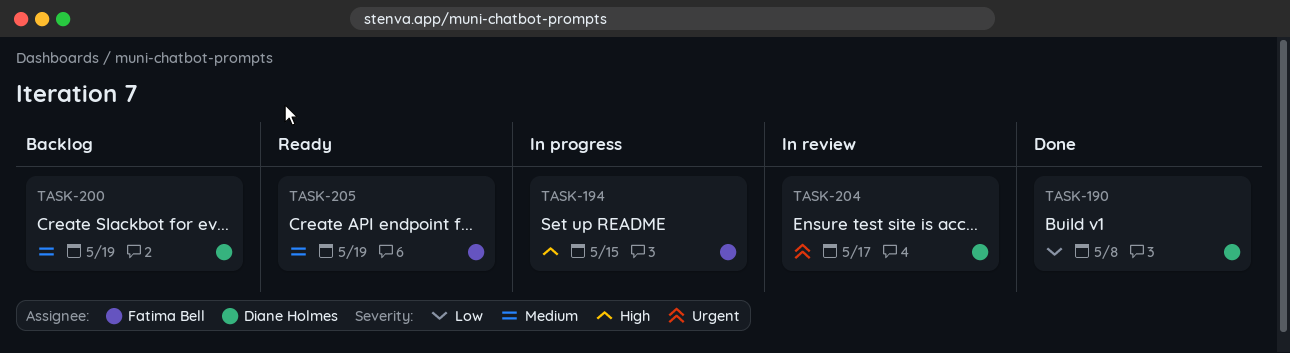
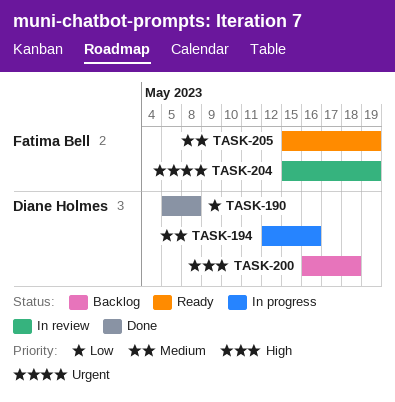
TASK-194, owner: Fatima Bell -> Diane Holmes
TASK-194, priority: High -> Medium
TASK-194, due: May 15 -> May 16
TASK-200, priority: Medium -> High
TASK-200, due: May 19 -> May 18
TASK-204, owner: Diane Holmes -> Fatima Bell
TASK-204, due: May 17 -> May 19

